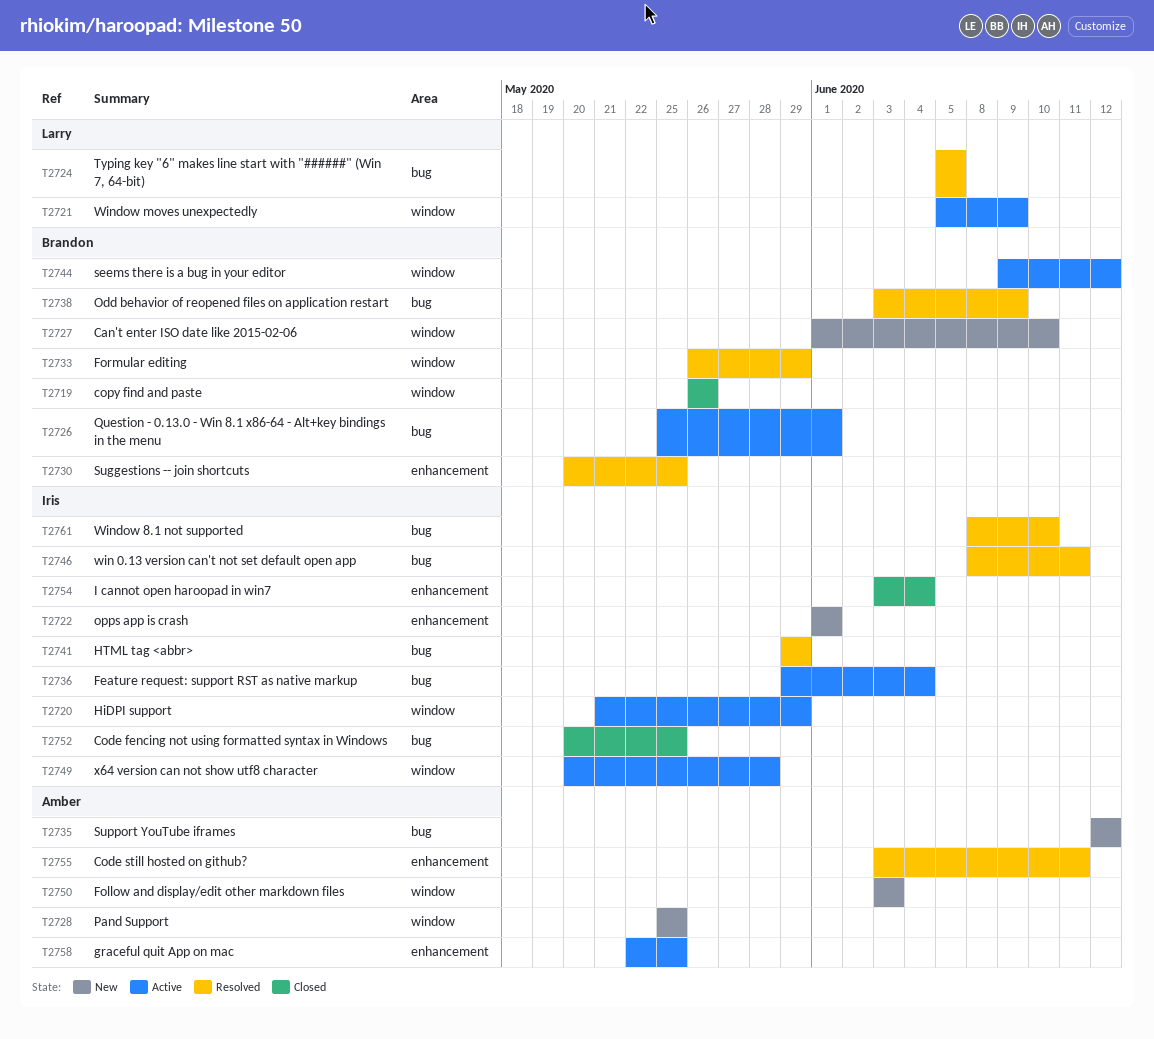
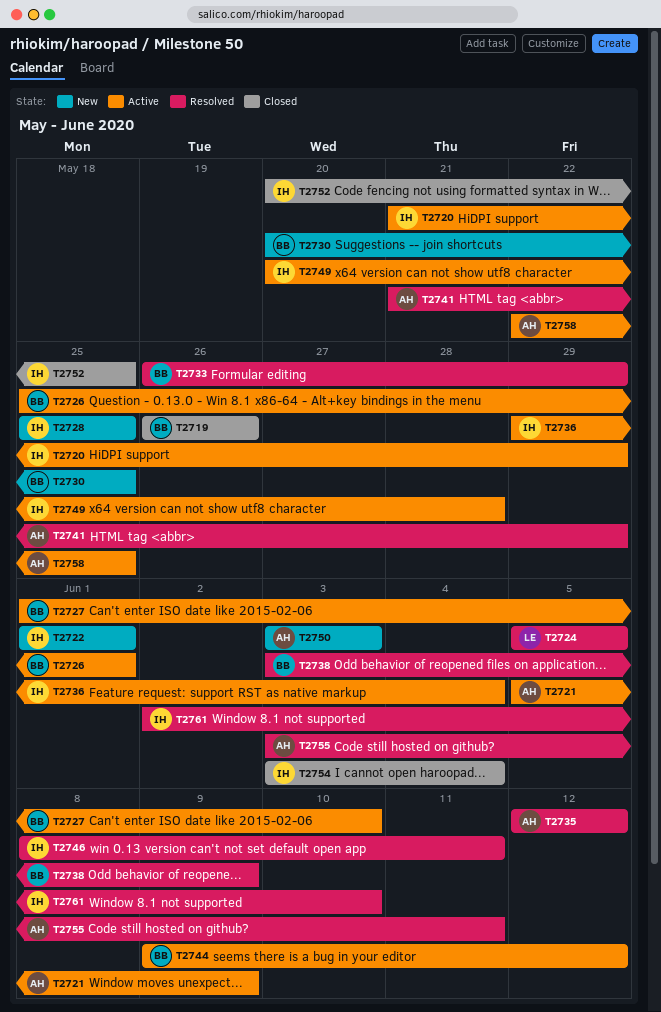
T2721, owner: Larry -> Amber
T2727, status: New -> Active
T2728, owner: Amber -> Iris
T2730, status: Resolved -> New
T2735, status: New -> Resolved
T2741, owner: Iris -> Amber
T2741, start: May 29 -> May 21
T2761, start: Jun 8 -> Jun 2

